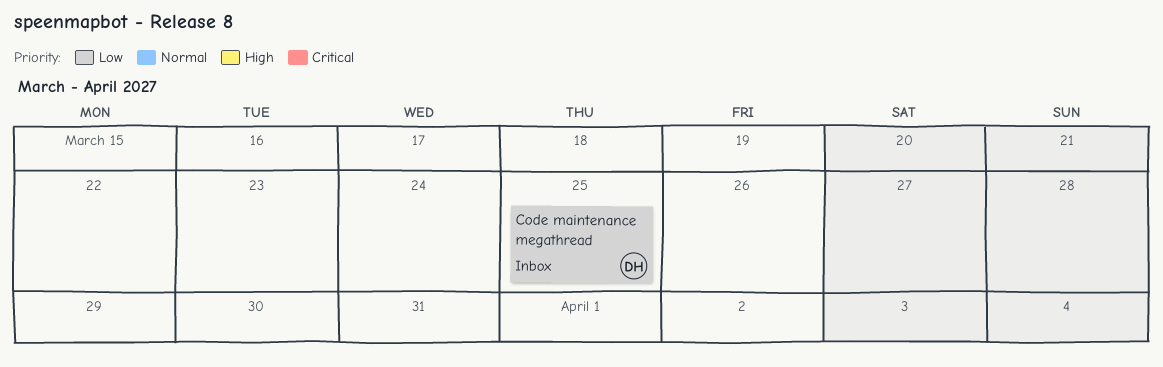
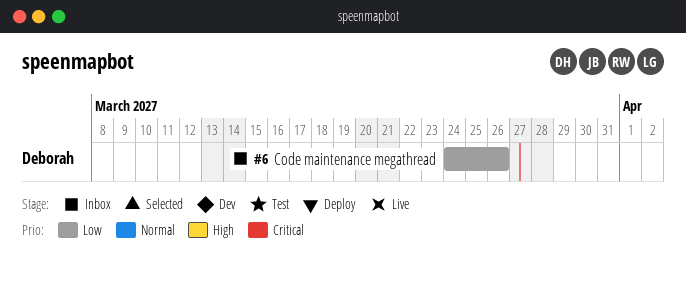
Code maintenance megathread, due: Mar 25 -> Mar 26

